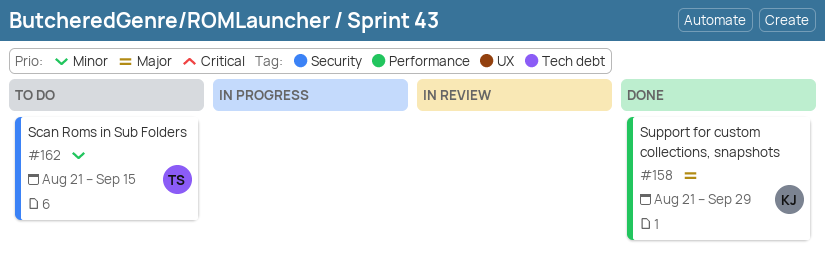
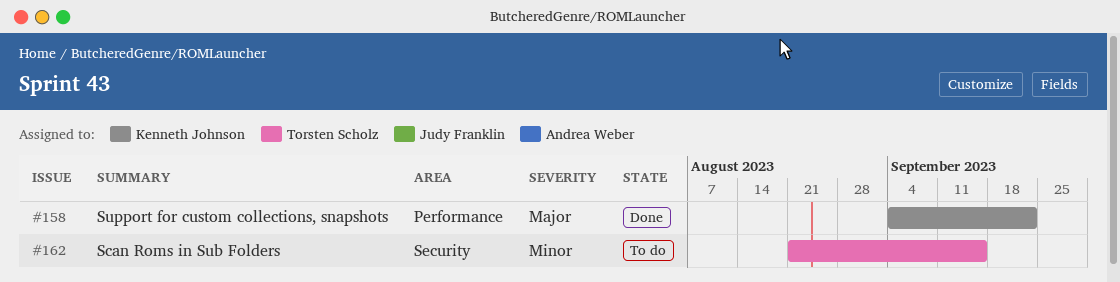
#158, start: Aug 21 -> Sep 4
#158, due: Sep 29 -> Sep 22

